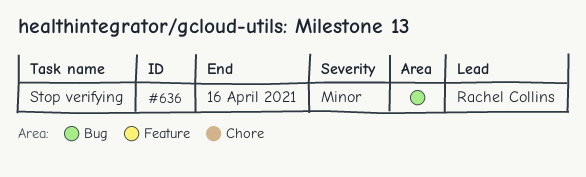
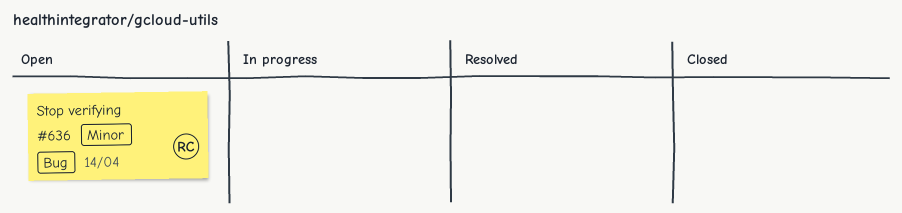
#636, due: Apr 16 -> Apr 14

